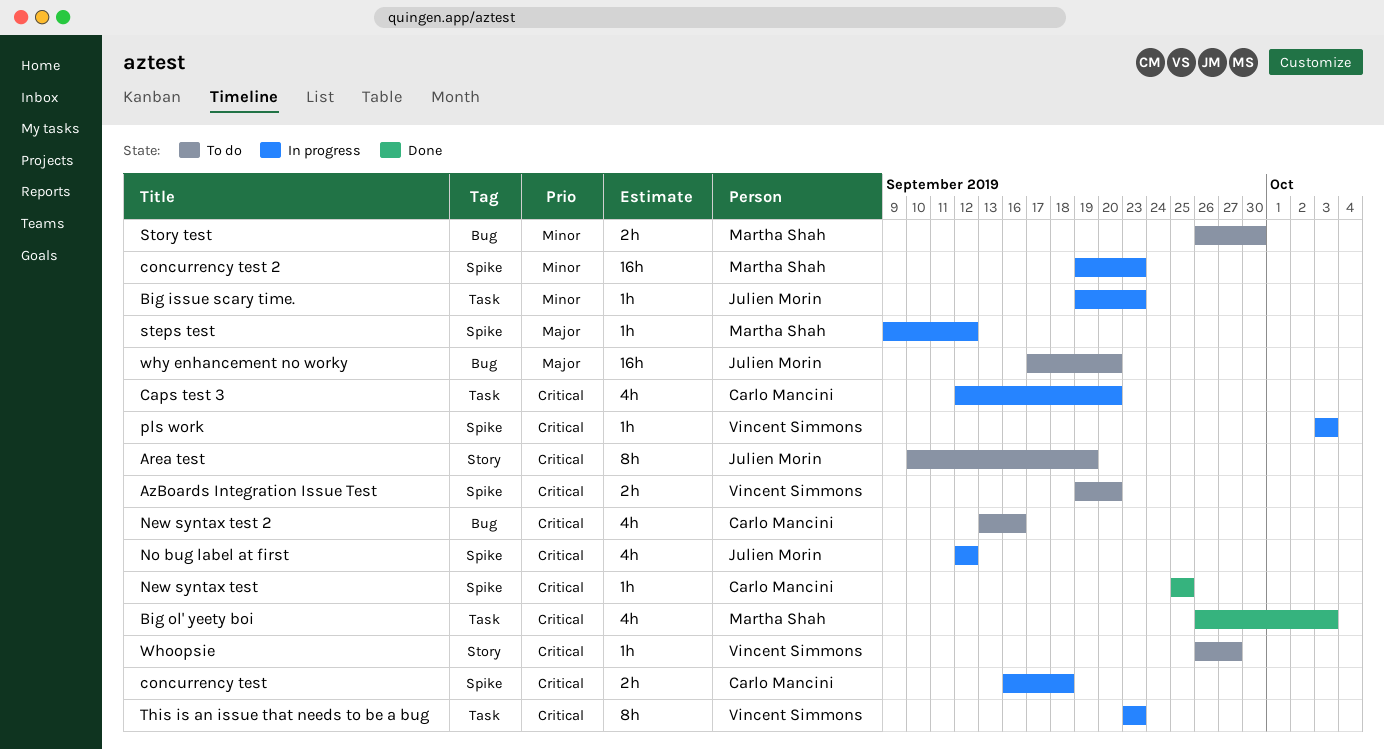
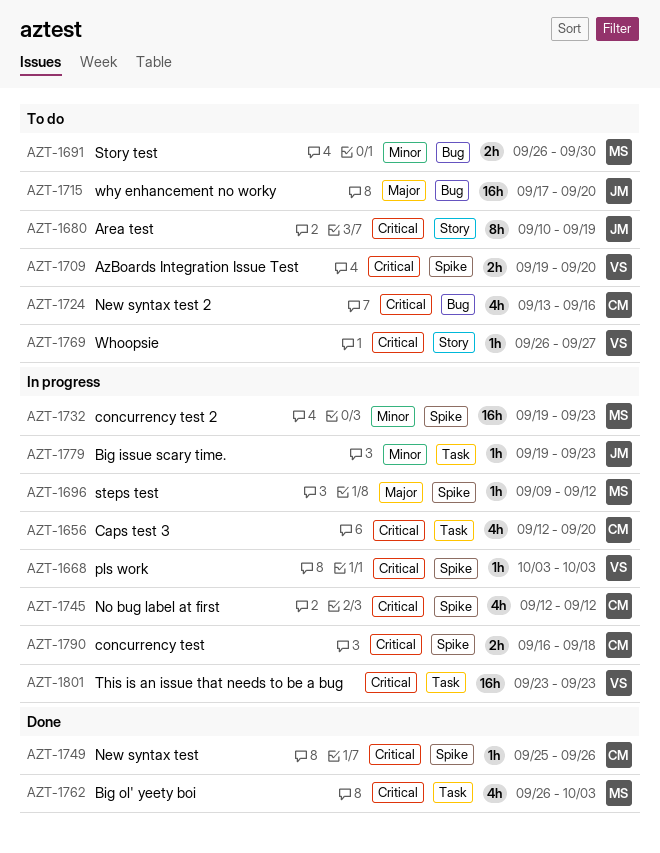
New syntax test, due: Sep 25 -> Sep 26
No bug label at first, owner: Julien Morin -> Carlo Mancini
This is an issue that needs to be a bug, estimate: 8h -> 16h

